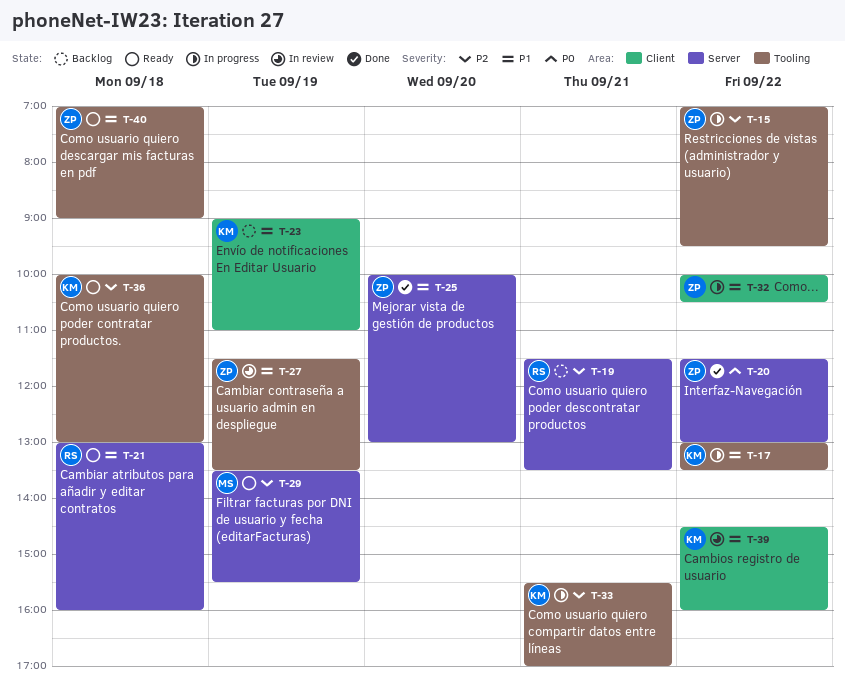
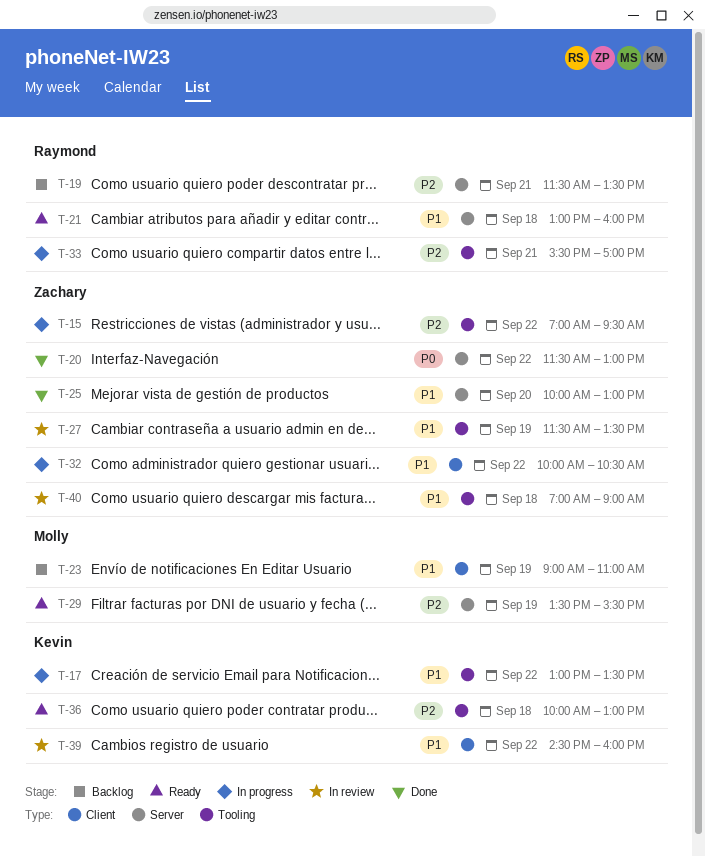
T-23, owner: Kevin -> Molly
T-33, owner: Kevin -> Raymond
T-40, status: Ready -> In review

